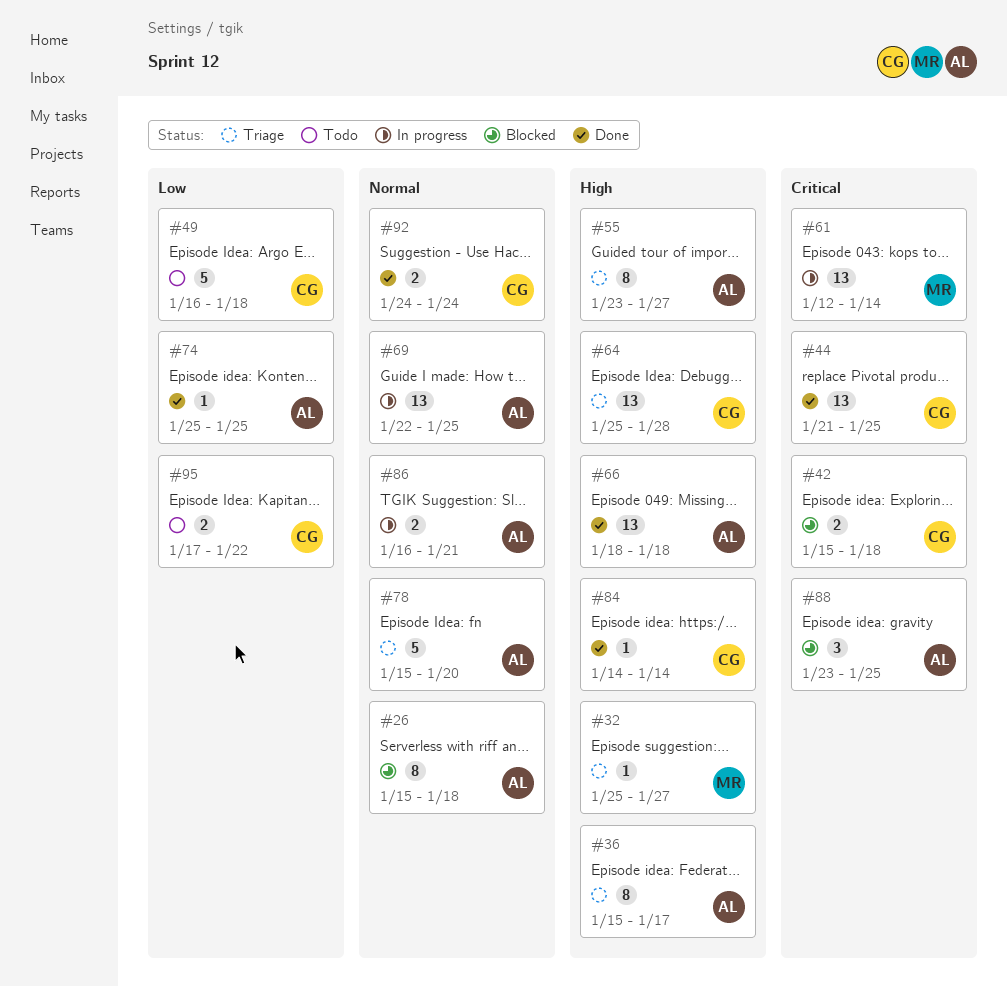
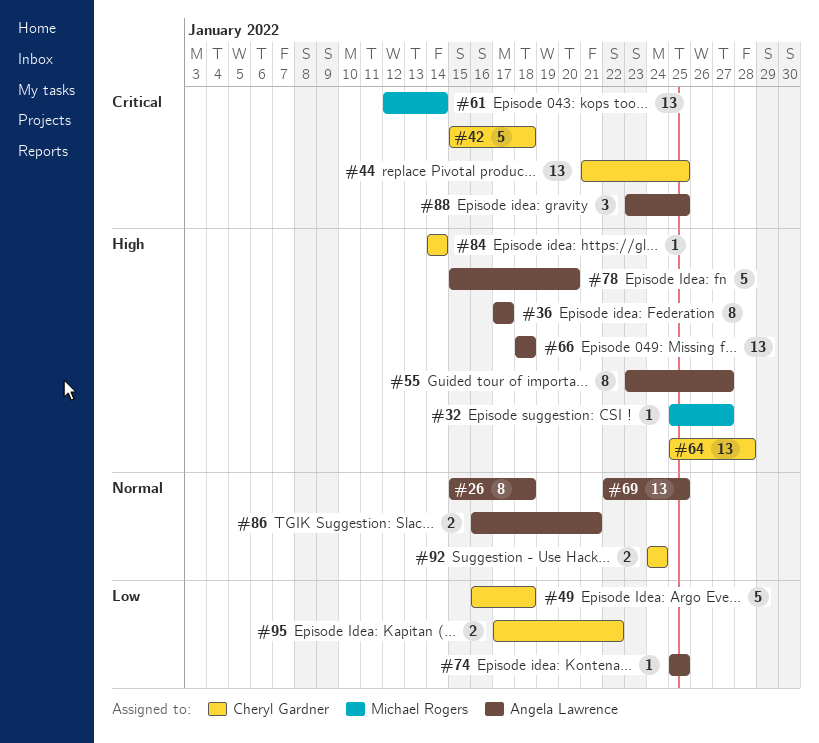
#36, start: Jan 15 -> Jan 17
#42, estimate: 2 -> 5
#78, priority: Normal -> High

